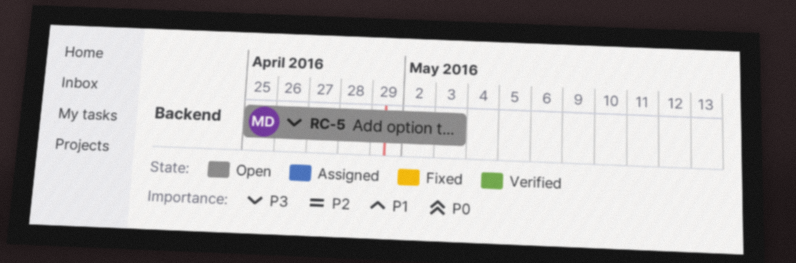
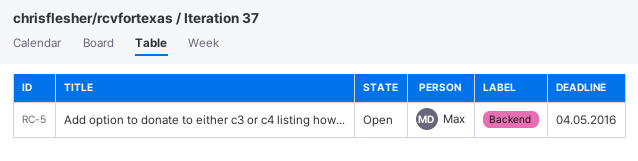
RC-5, due: May 3 -> May 4

